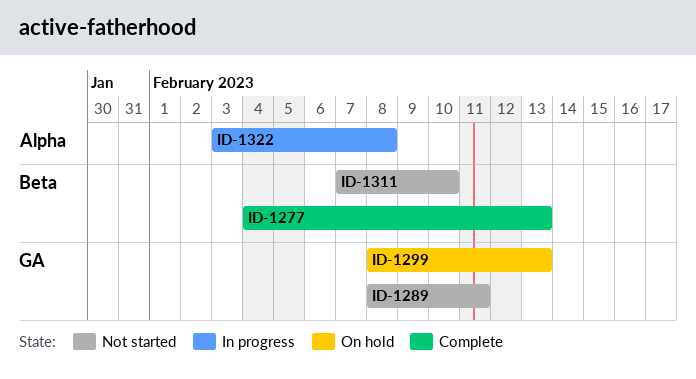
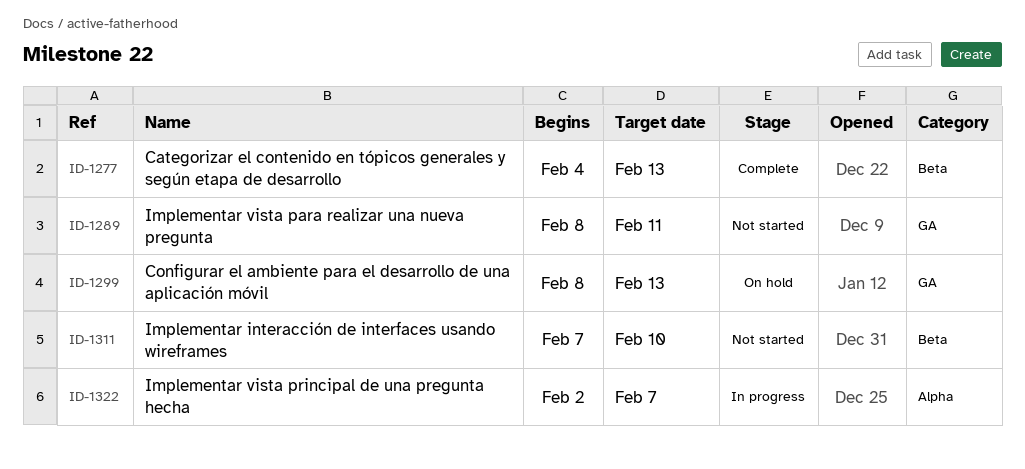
ID-1322, start: Feb 3 -> Feb 2
ID-1322, due: Feb 8 -> Feb 7

